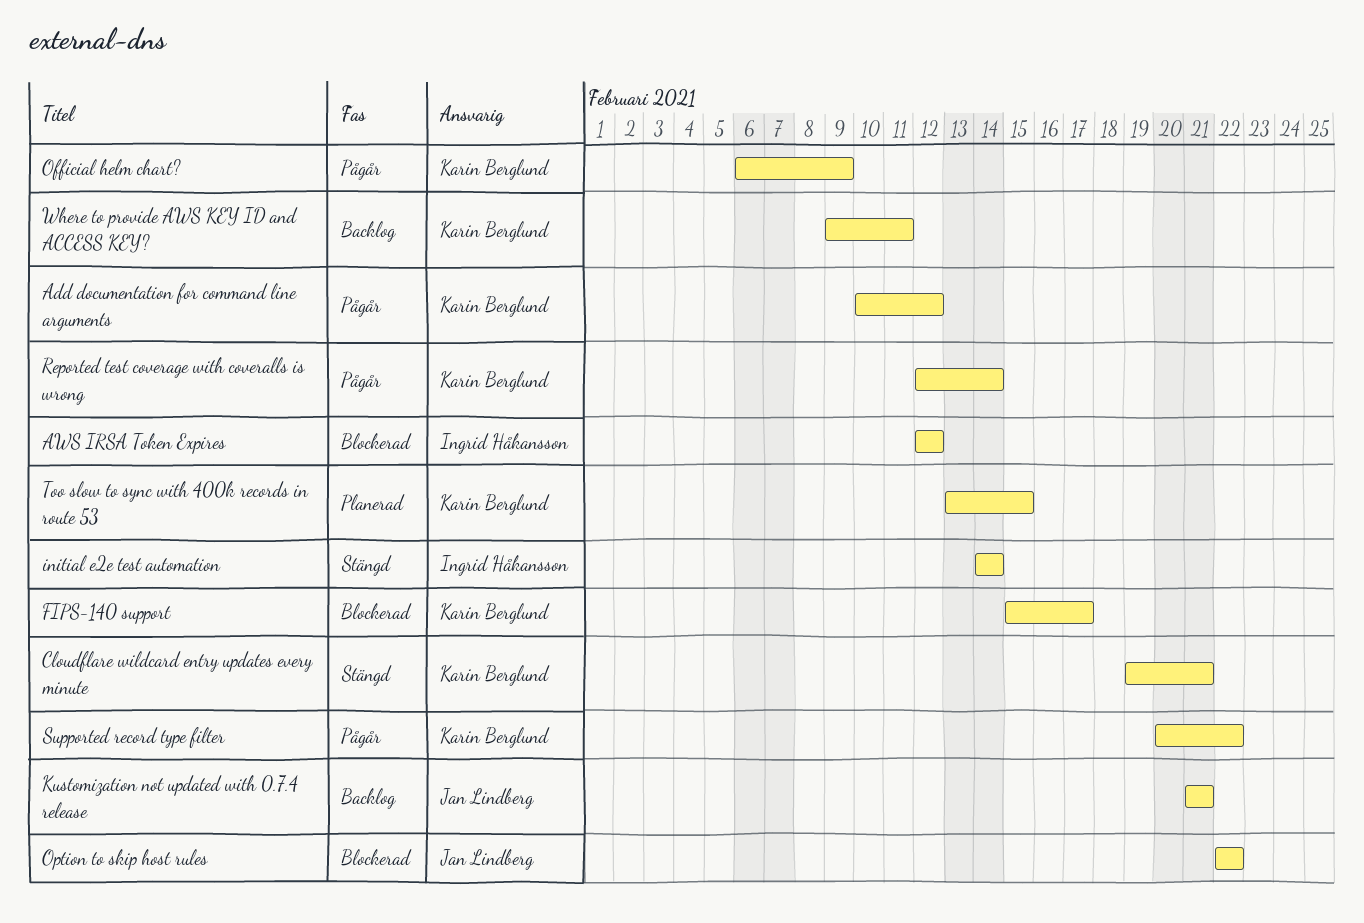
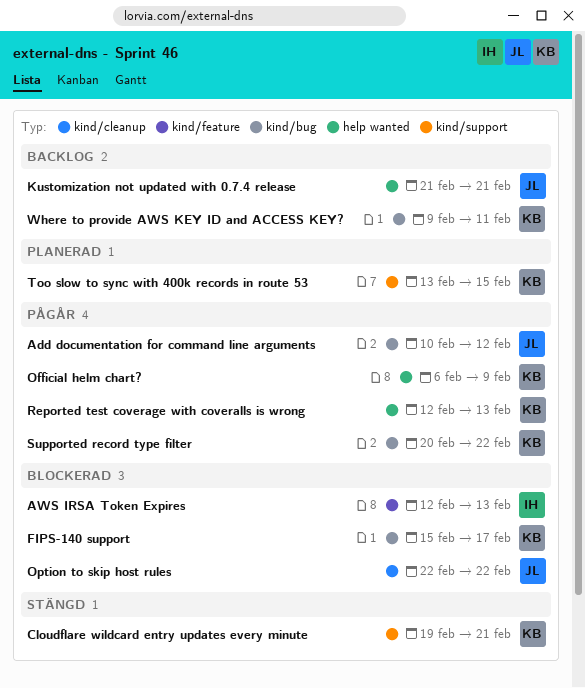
Add documentation for command line arguments, owner: Karin Berglund -> Jan Lindberg
AWS IRSA Token Expires, due: Feb 12 -> Feb 13
initial e2e test automation: present -> none
Reported test coverage with coveralls is wrong, due: Feb 14 -> Feb 13

